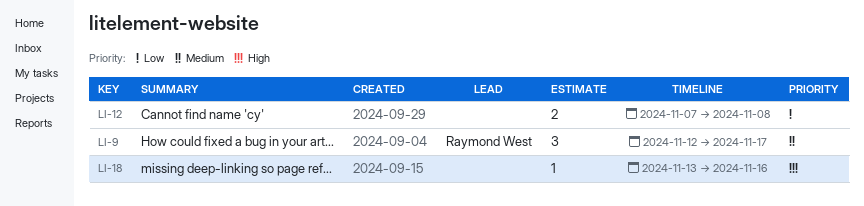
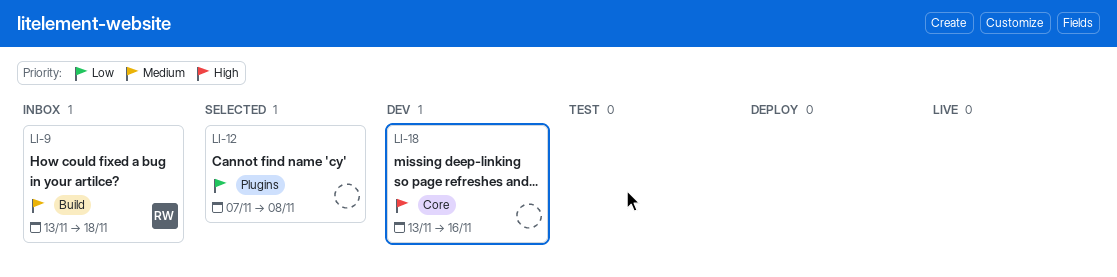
LI-9, start: Nov 12 -> Nov 13
LI-9, due: Nov 17 -> Nov 18

